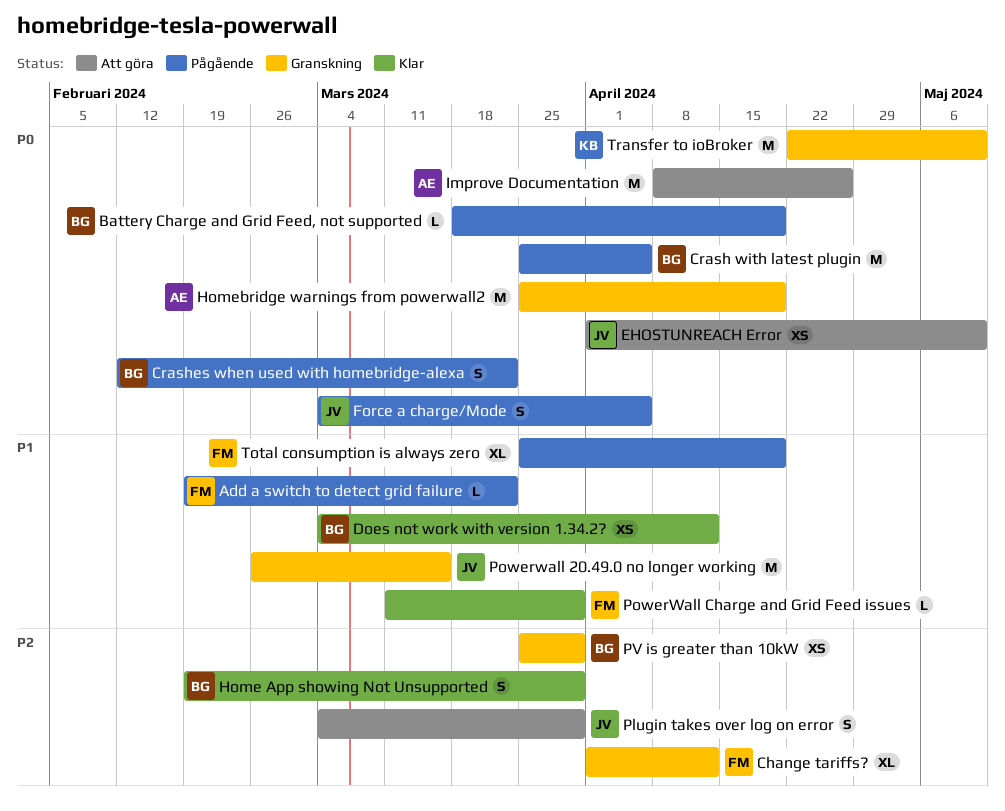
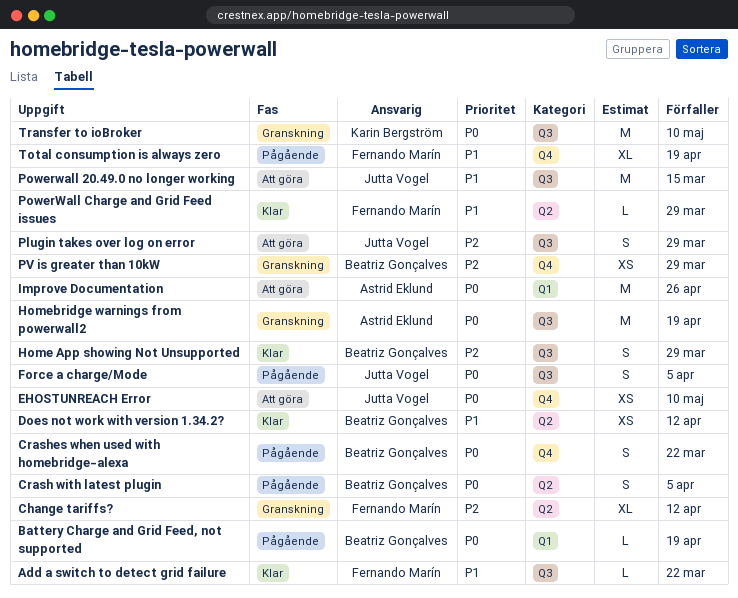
Add a switch to detect grid failure, status: Pågående -> Klar
Crash with latest plugin, estimate: M -> S
Powerwall 20.49.0 no longer working, status: Granskning -> Att göra

